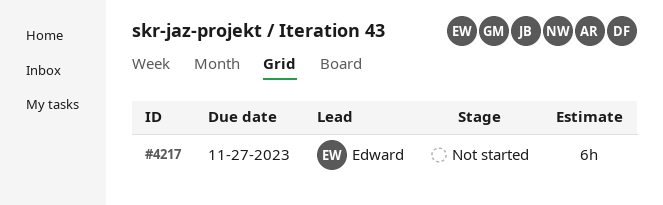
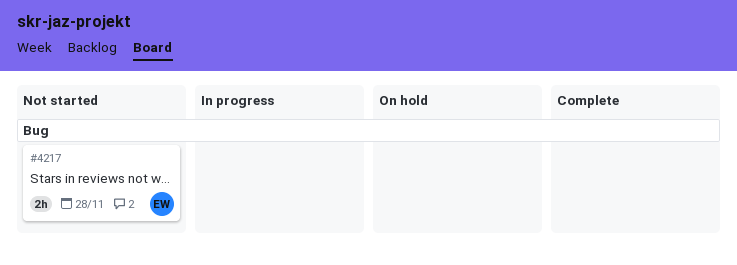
#4217, estimate: 6h -> 2h
#4217, due: Nov 27 -> Nov 28

